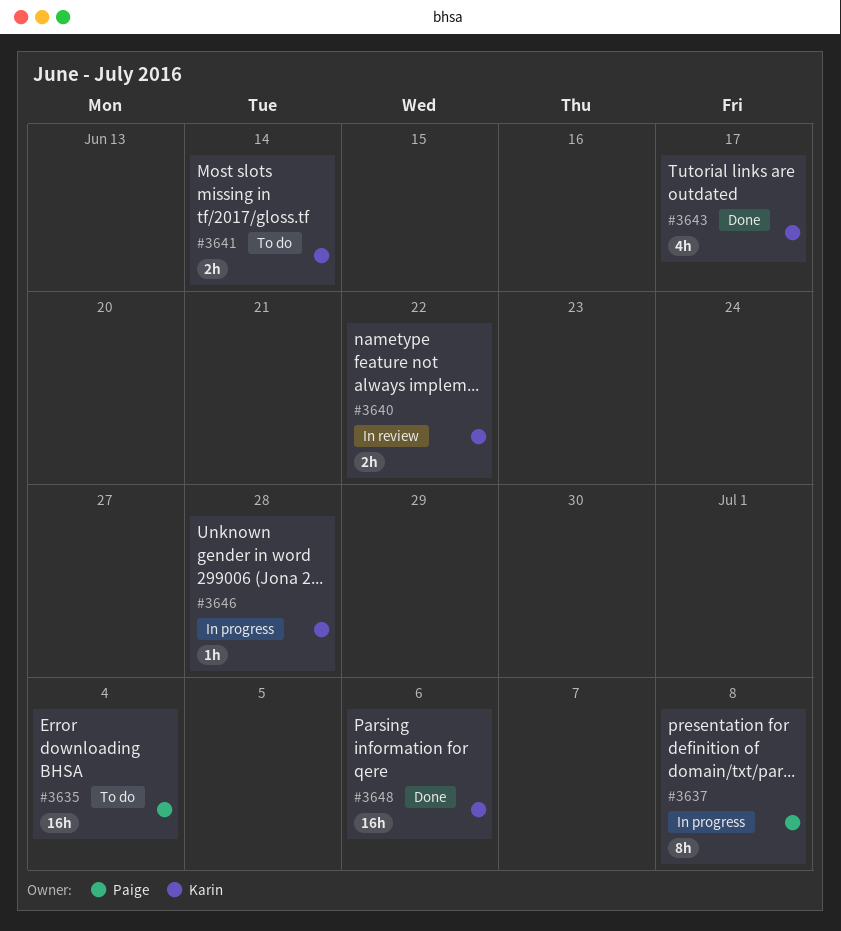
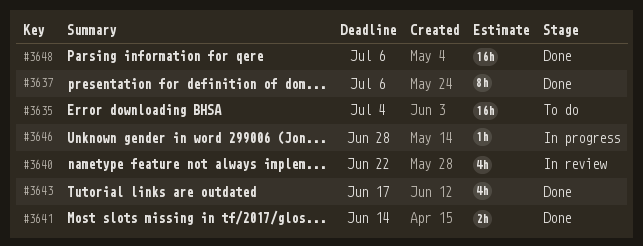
#3637, status: In progress -> Done
#3637, due: Jul 8 -> Jul 6
#3640, estimate: 2h -> 4h
#3641, status: To do -> Done

